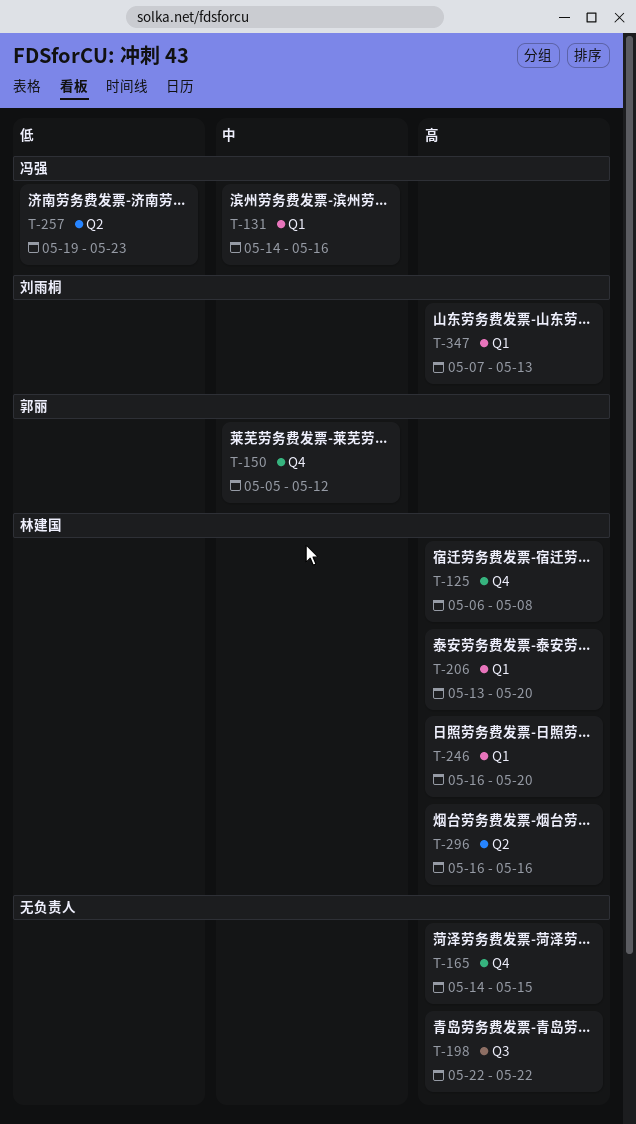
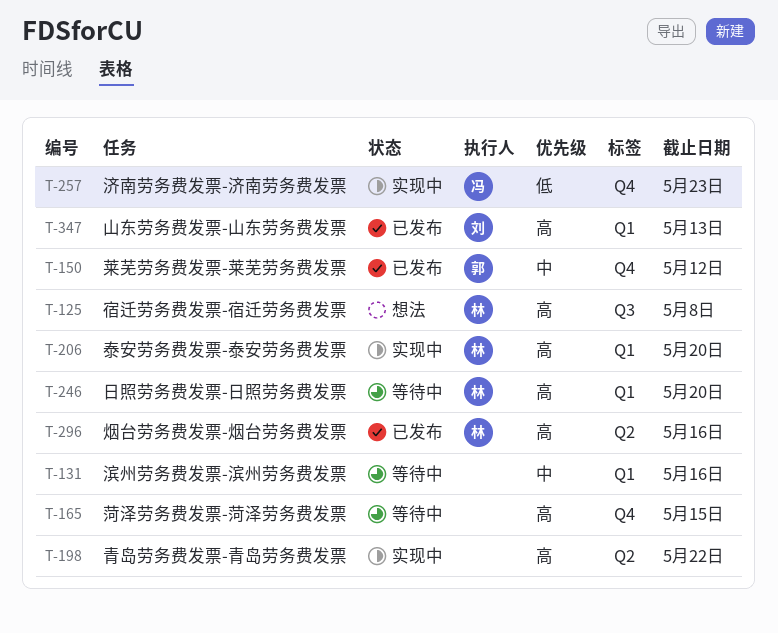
T-125, label: Q4 -> Q3
T-131, owner: 冯强 -> none
T-198, label: Q3 -> Q2
T-257, label: Q2 -> Q4

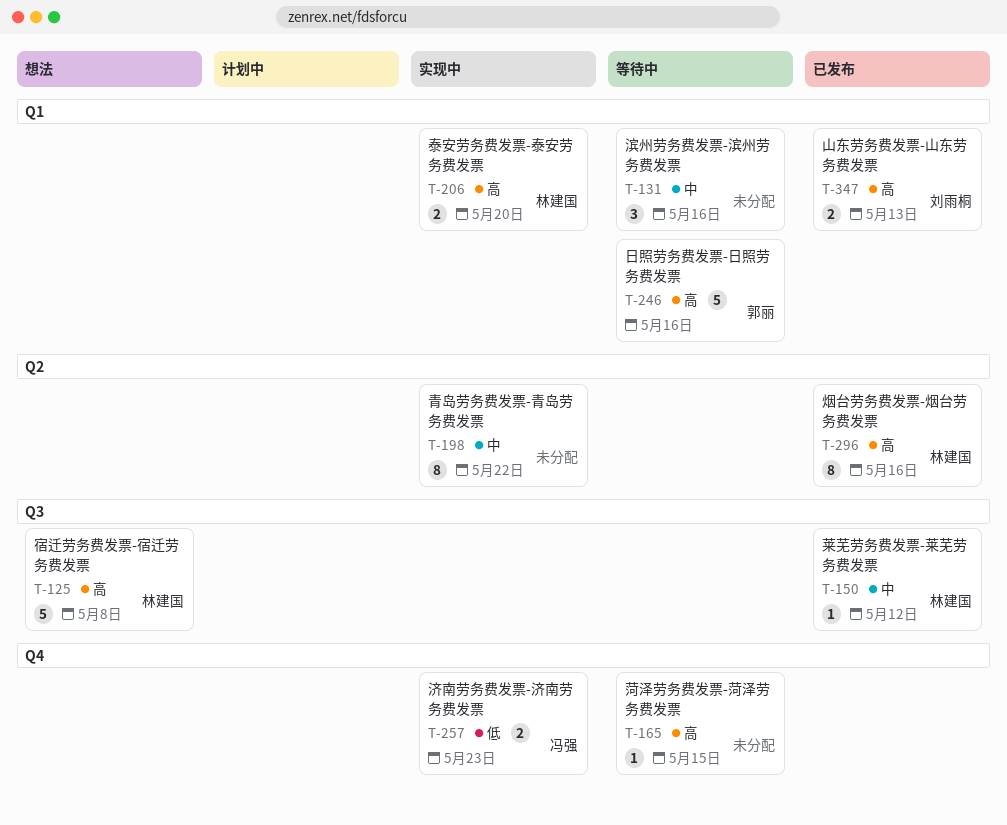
T-150, owner: 郭丽 -> 林建国
T-150, label: Q4 -> Q3
T-198, priority: 高 -> 中
T-246, owner: 林建国 -> 郭丽
T-246, due: May 20 -> May 16

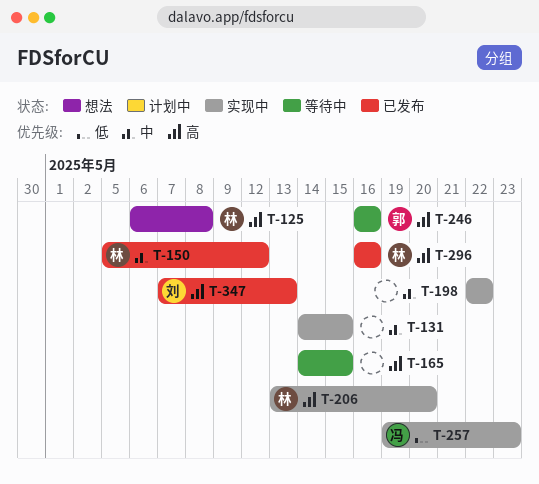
T-131, status: 等待中 -> 实现中
T-131, due: May 16 -> May 15

